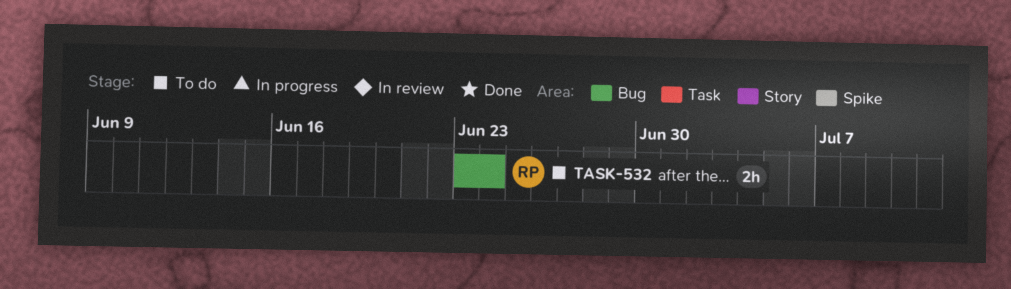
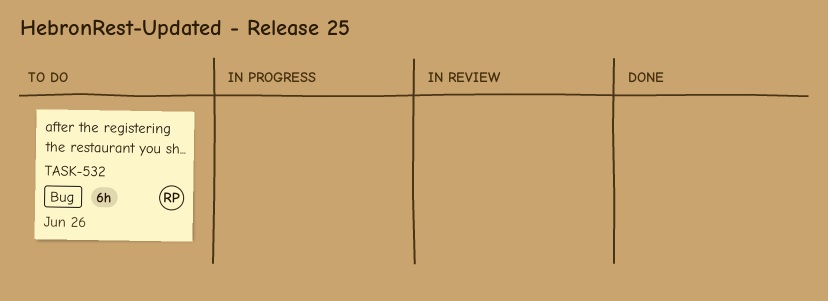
TASK-532, estimate: 2h -> 6h
TASK-532, due: Jun 24 -> Jun 26

